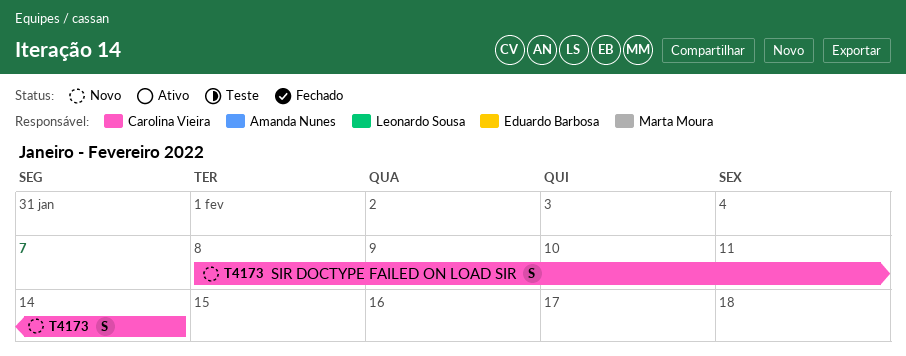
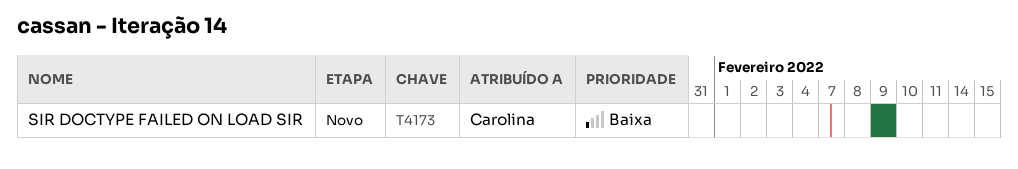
T4173, start: Feb 8 -> Feb 9
T4173, due: Feb 14 -> Feb 9

